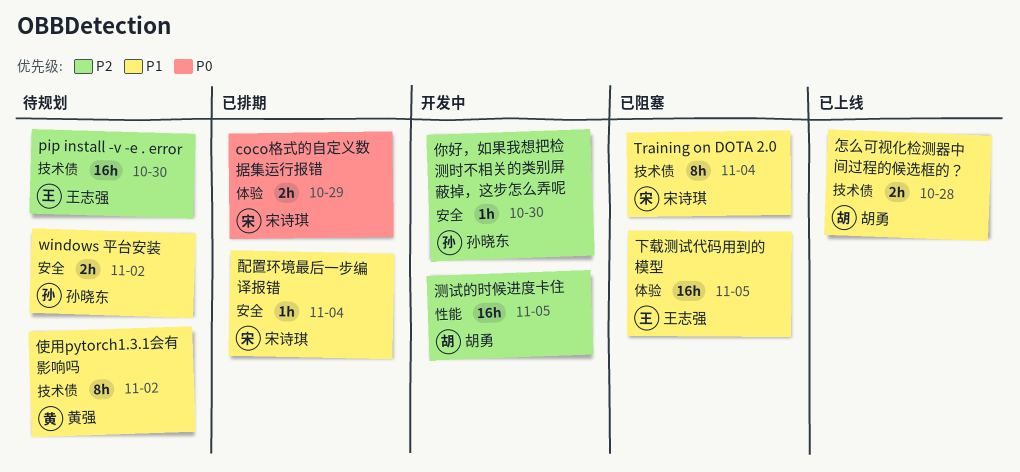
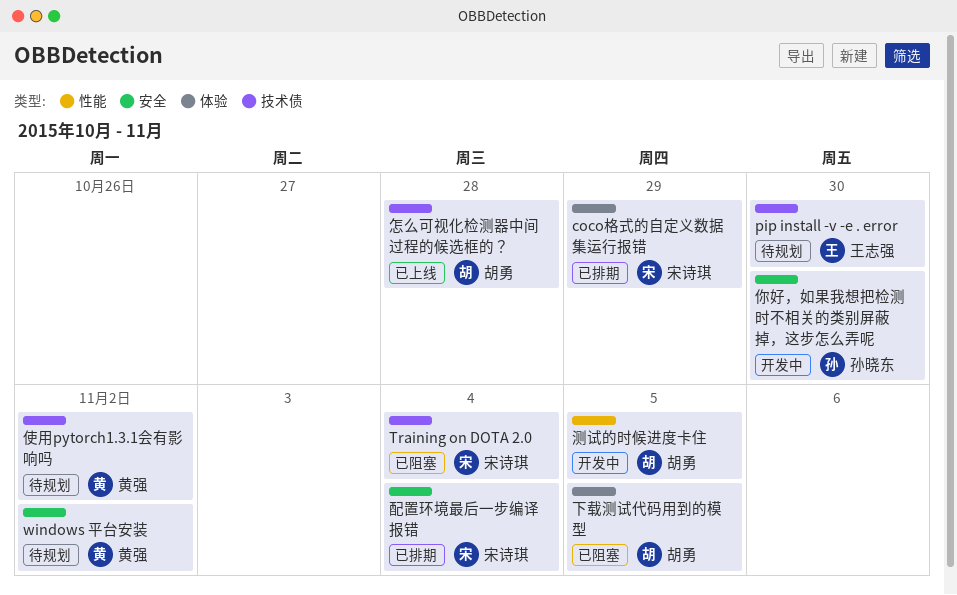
windows 平台安装, owner: 孙晓东 -> 黄强
下载测试代码用到的模型, owner: 王志强 -> 胡勇

